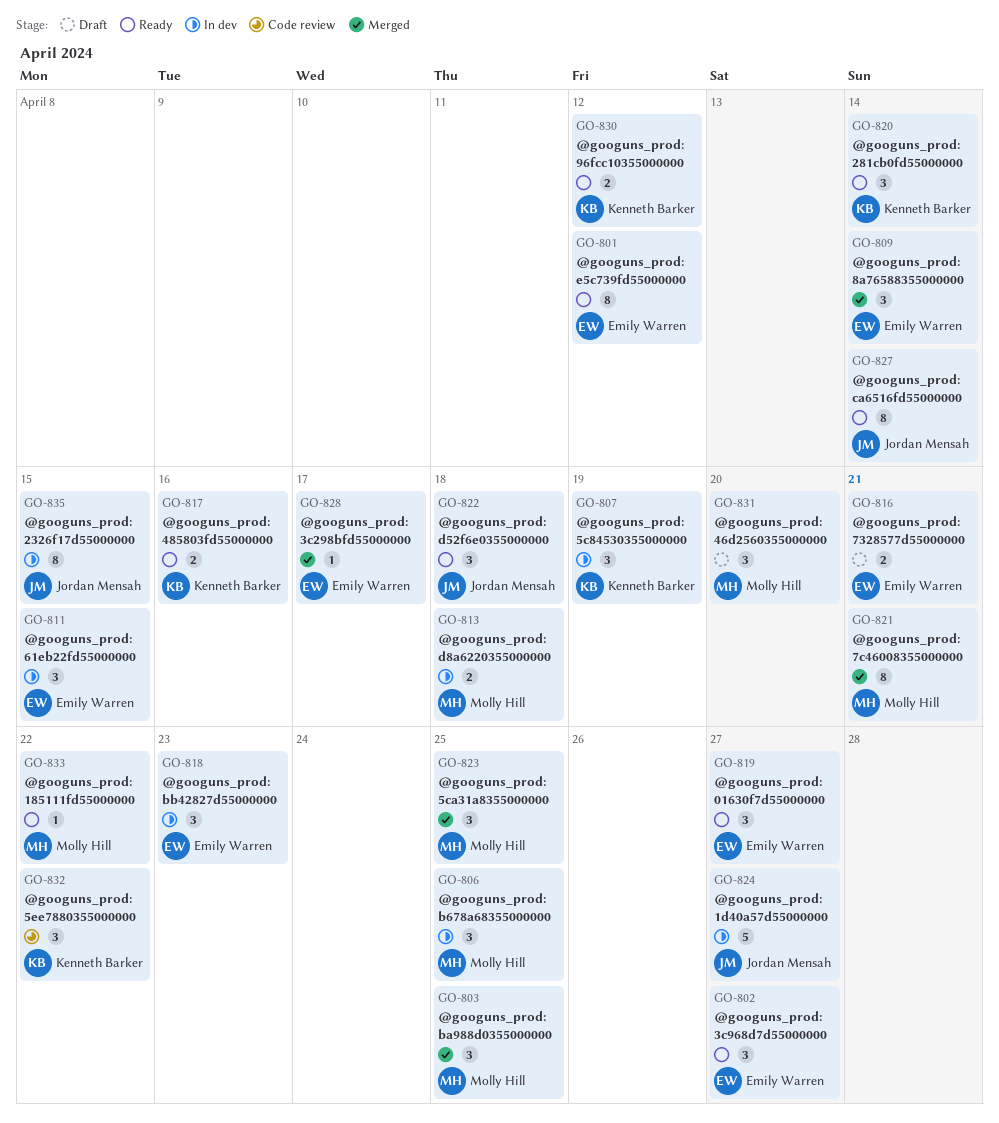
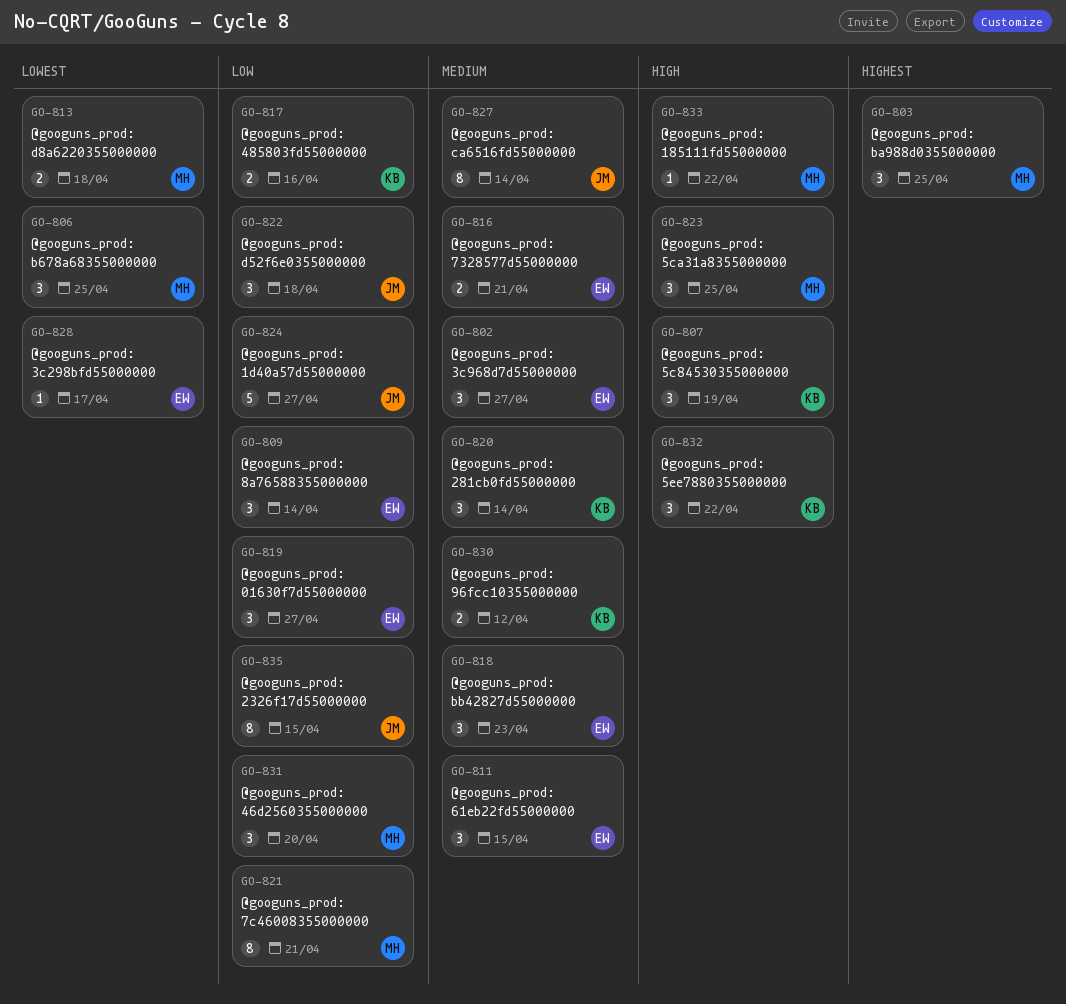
GO-801: present -> none

